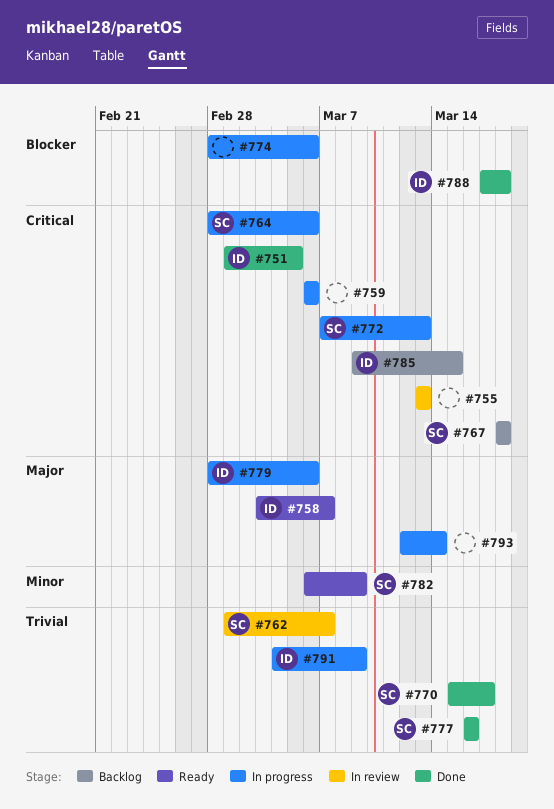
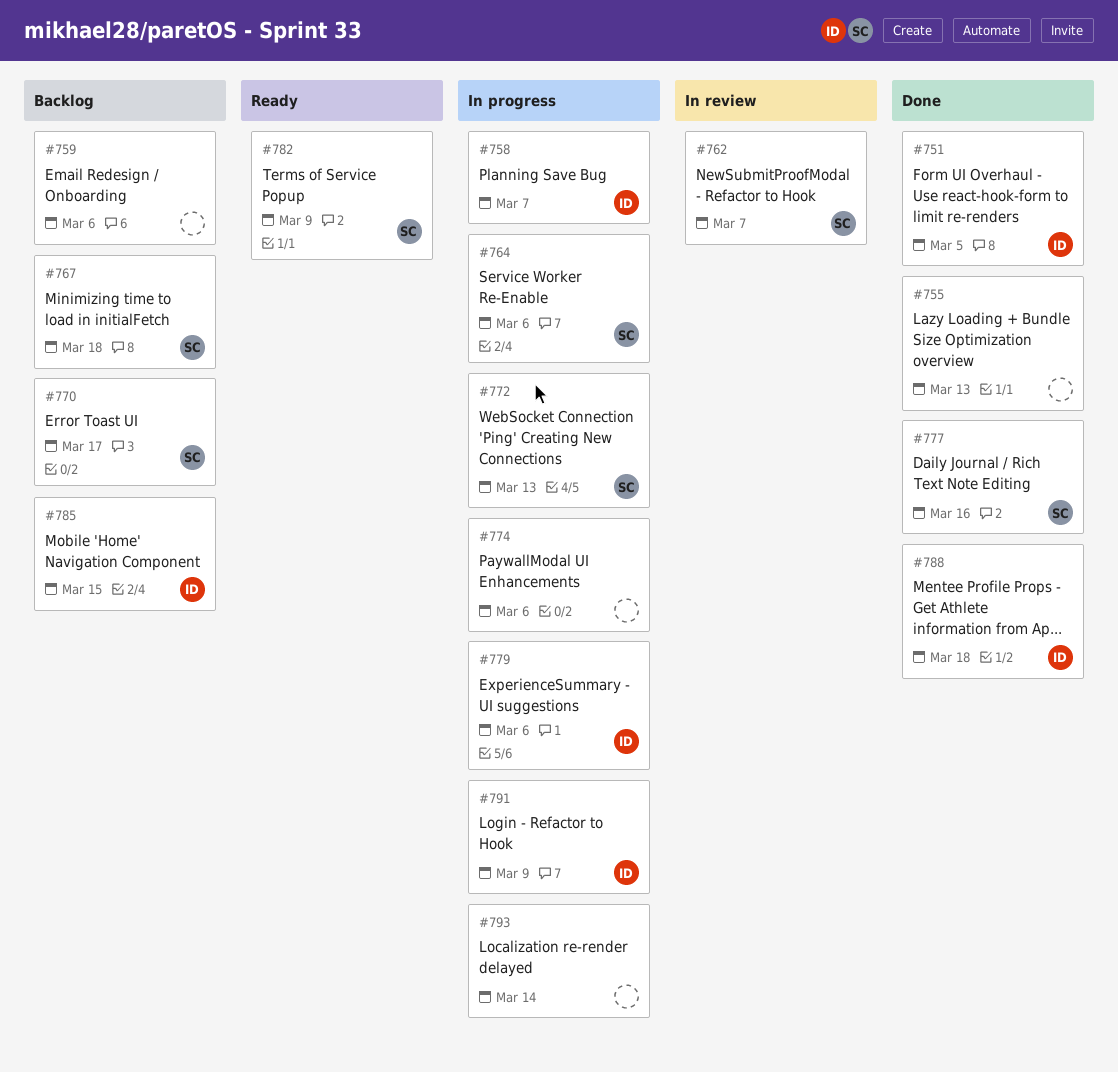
#755, status: In review -> Done
#758, status: Ready -> In progress
#759, status: In progress -> Backlog
#770, status: Done -> Backlog

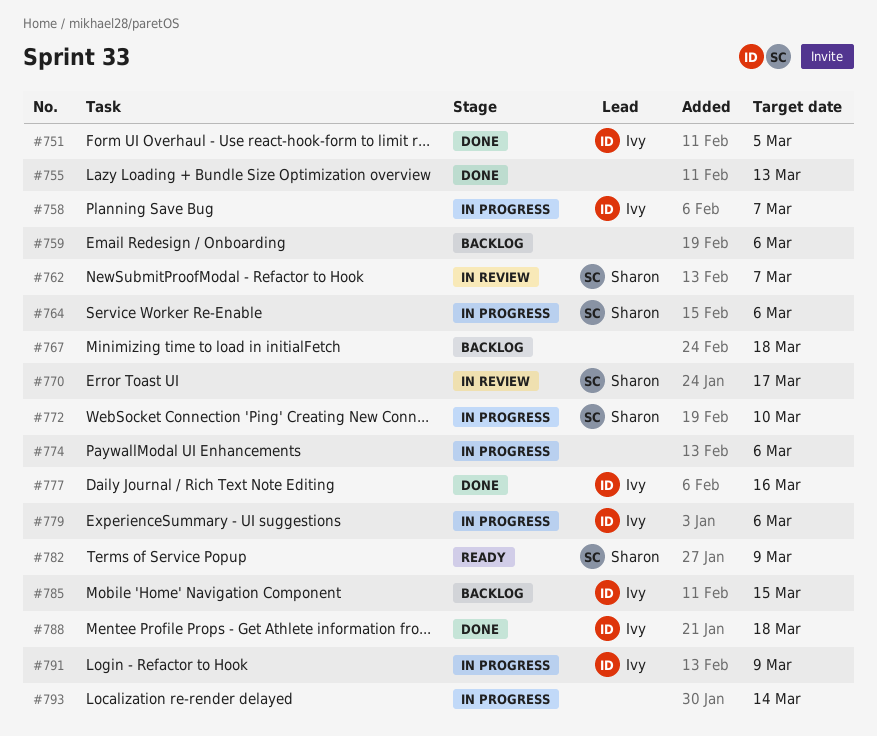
#767, owner: Sharon -> none
#770, status: Backlog -> In review
#772, due: Mar 13 -> Mar 10
#777, owner: Sharon -> Ivy

